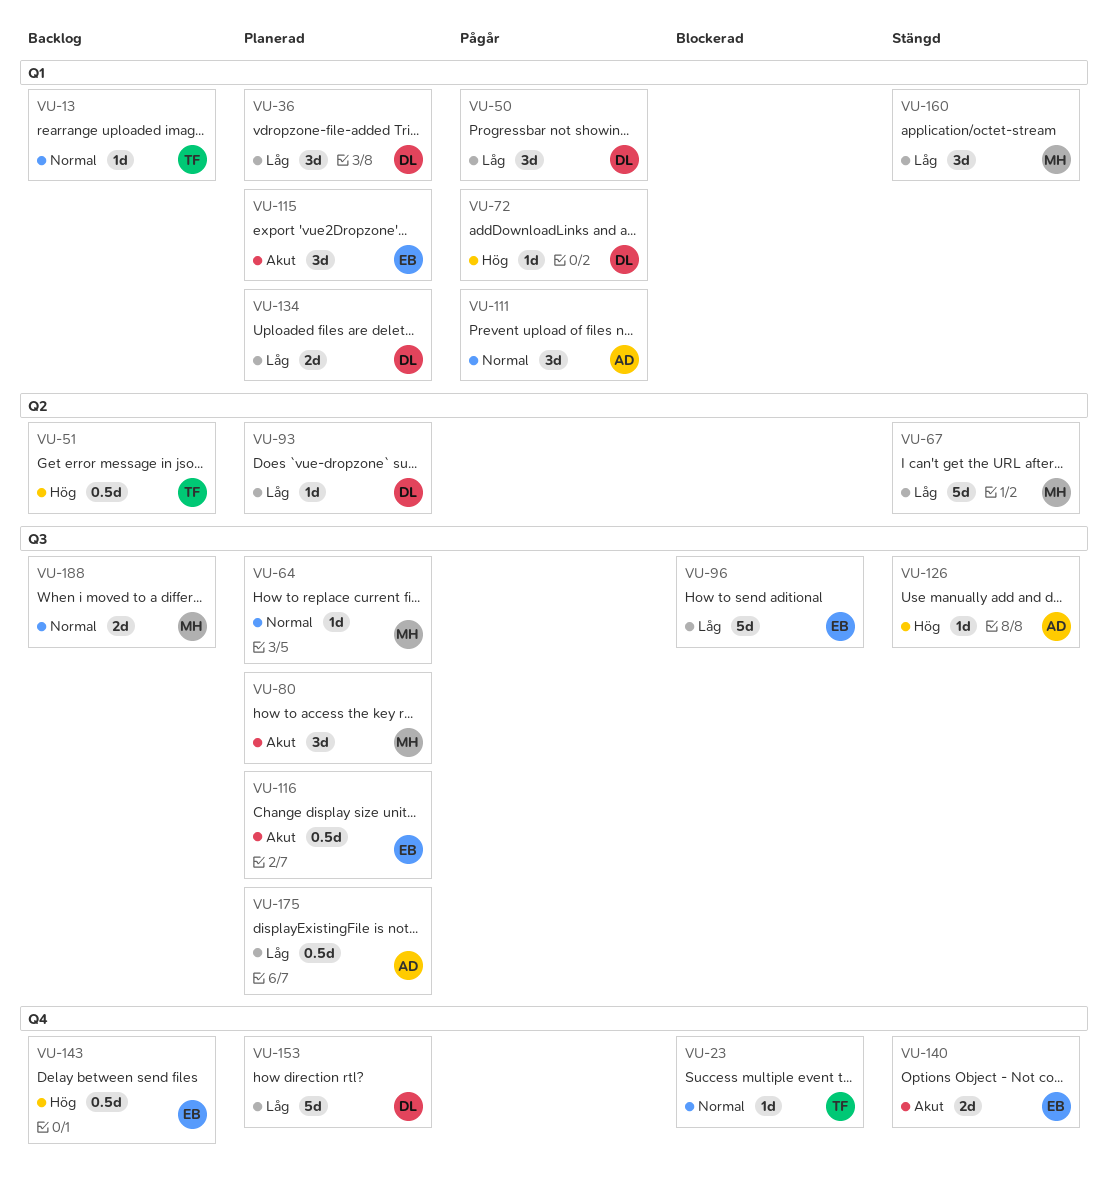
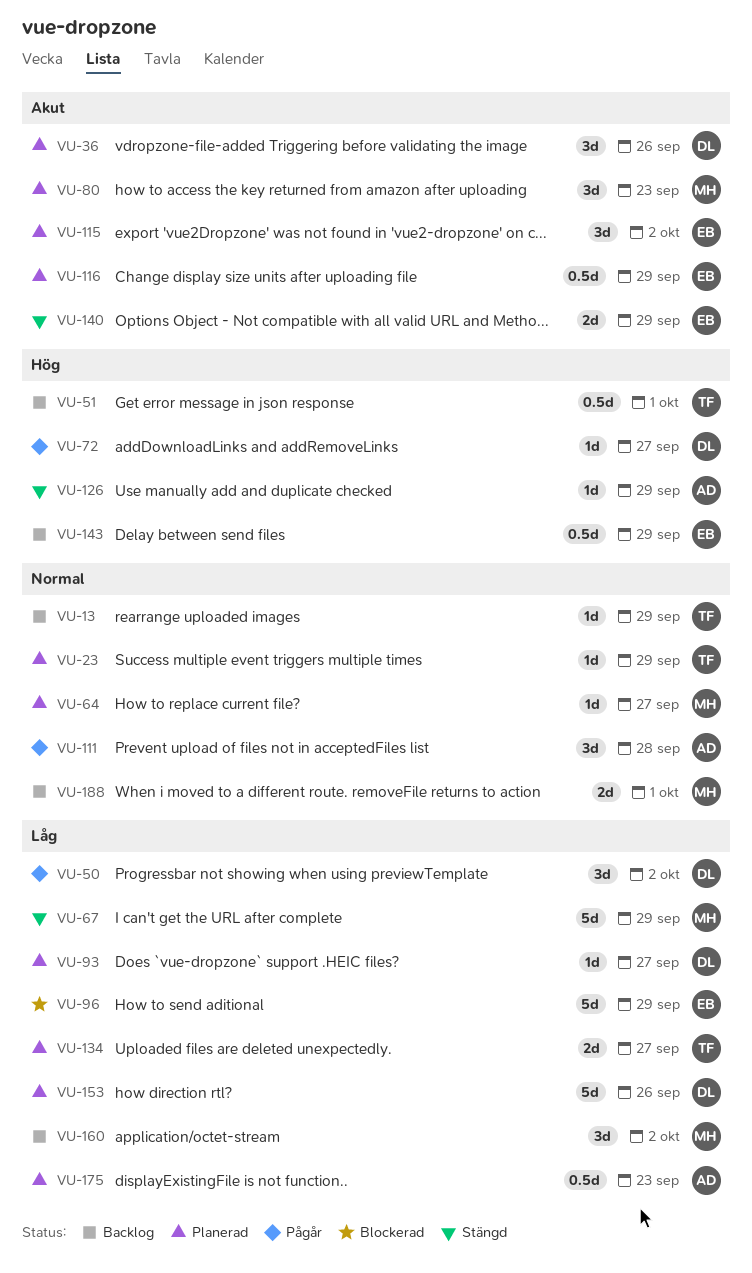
VU-23, status: Blockerad -> Planerad
VU-36, priority: Låg -> Akut
VU-134, owner: DL -> TF
VU-160, status: Stängd -> Backlog

